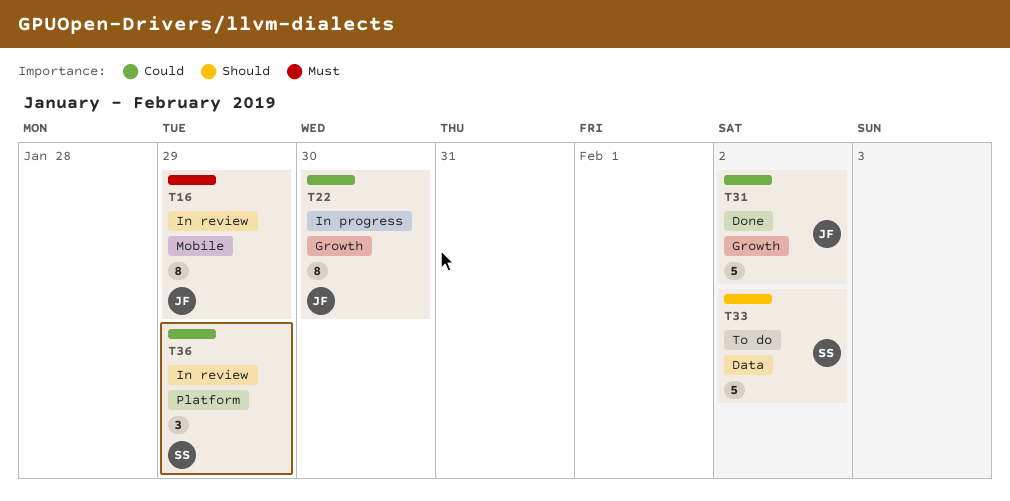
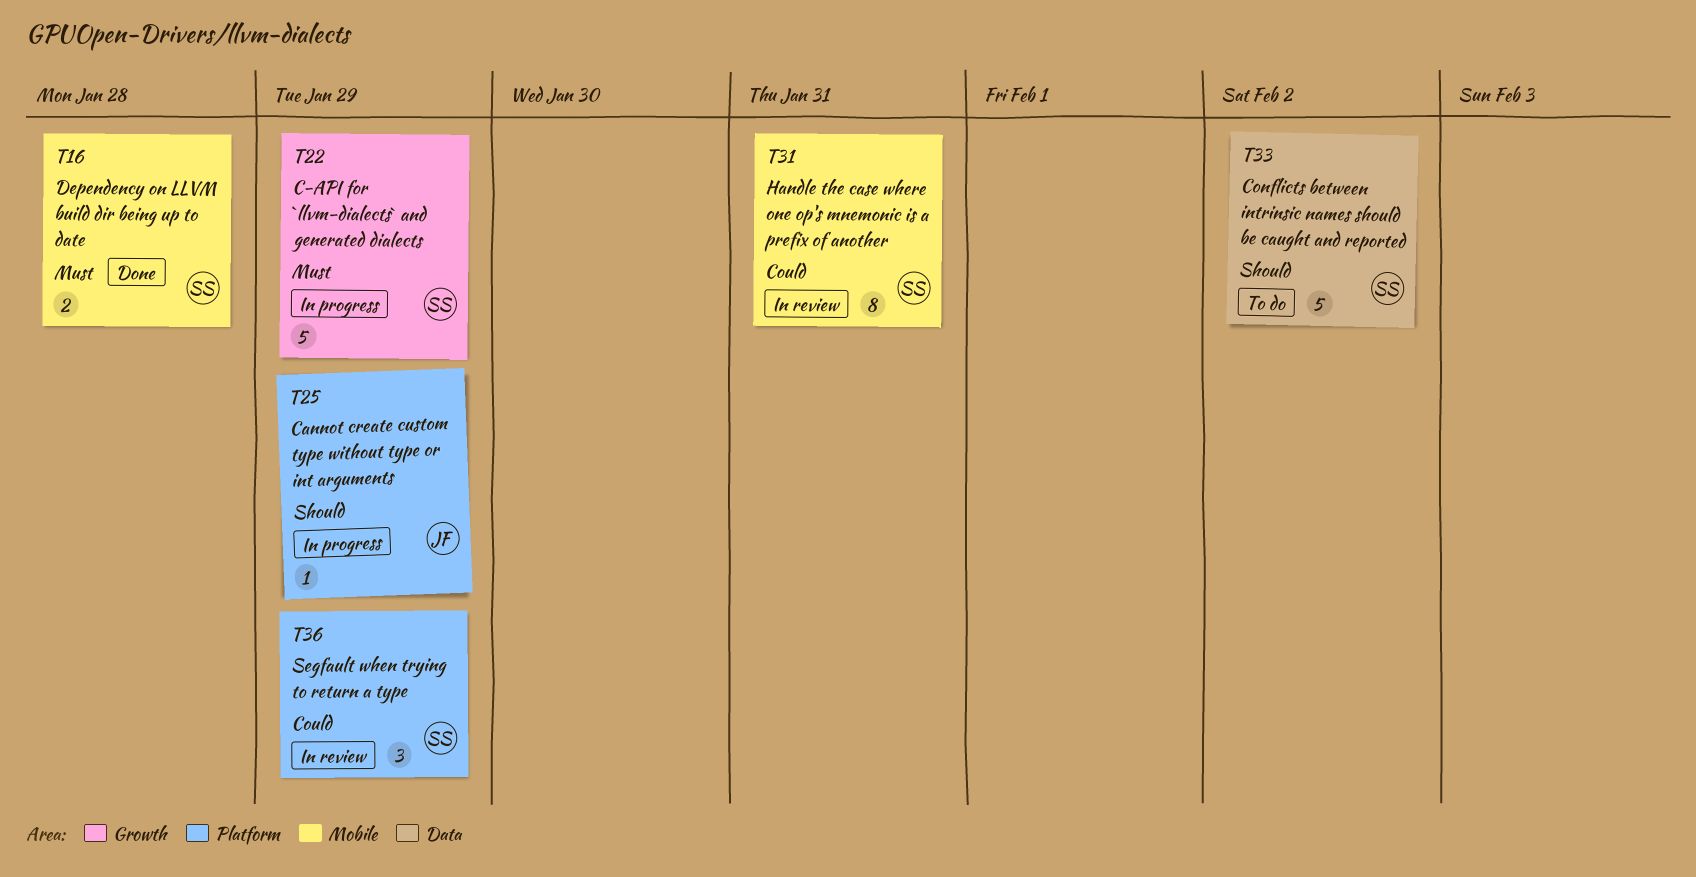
T16, status: In review -> Done
T16, owner: JF -> SS
T16, estimate: 8 -> 2
T16, due: Jan 29 -> Jan 28
T22, owner: JF -> SS
T22, priority: Could -> Must
T22, estimate: 8 -> 5
T22, due: Jan 30 -> Jan 29
T25: none -> present
T31, status: Done -> In review
T31, owner: JF -> SS
T31, label: Growth -> Mobile
T31, estimate: 5 -> 8
T31, due: Feb 2 -> Jan 31

